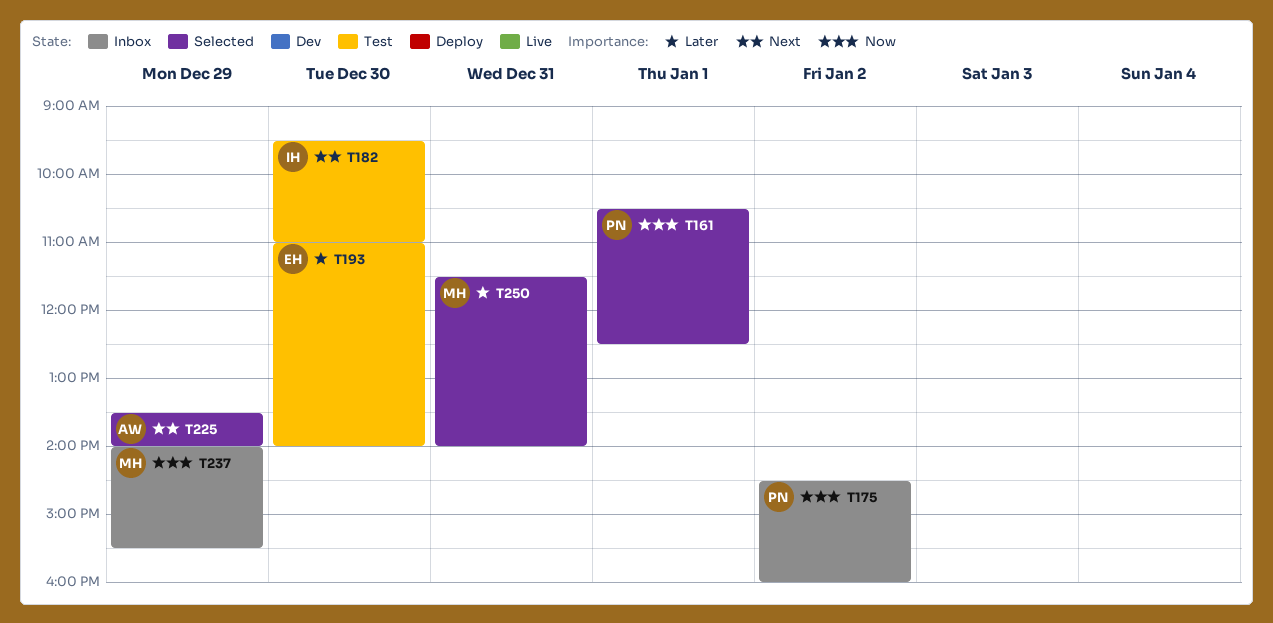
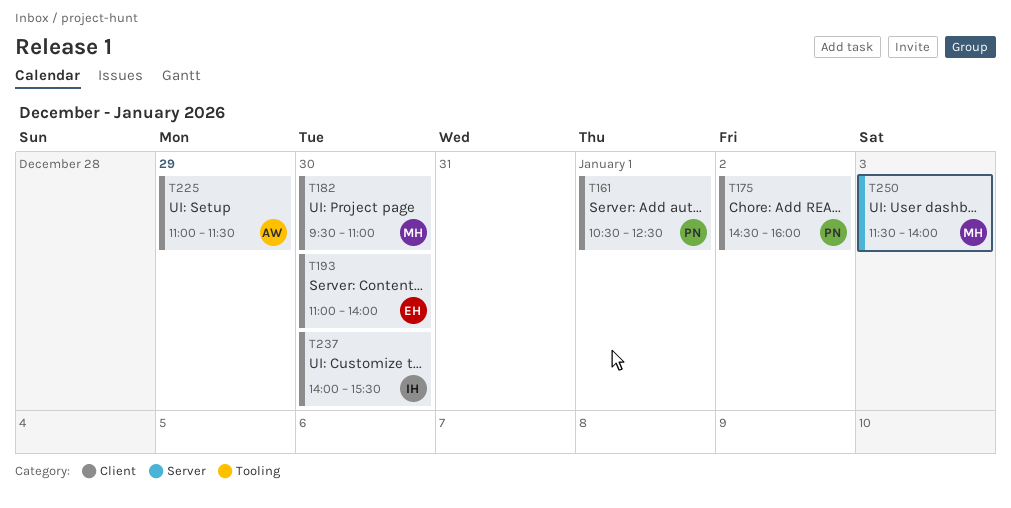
T182, owner: IH -> MH
T225, begins: 13:30 -> 11:00
T225, ends: 14:00 -> 11:30
T237, owner: MH -> IH
T237, day: Dec 29 -> Dec 30
T250, day: Dec 31 -> Jan 3

